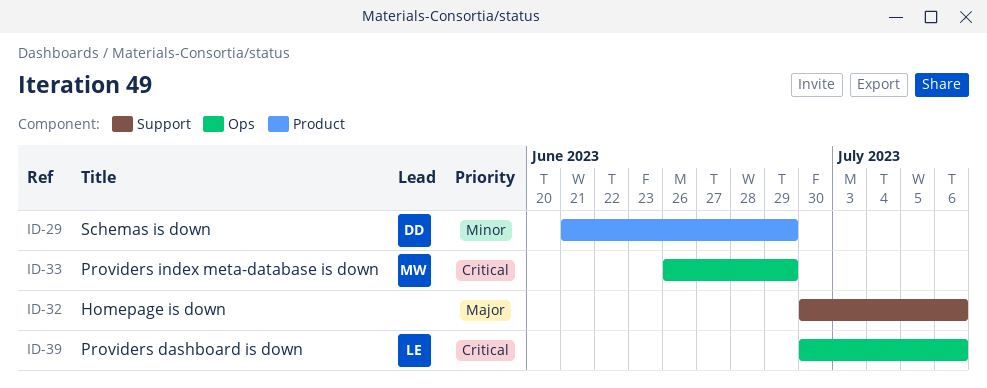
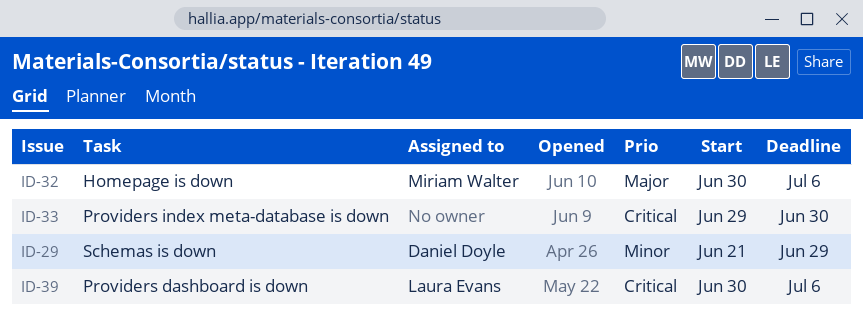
ID-32, owner: none -> Miriam Walter
ID-33, owner: Miriam Walter -> none
ID-33, start: Jun 26 -> Jun 29
ID-33, due: Jun 29 -> Jun 30

